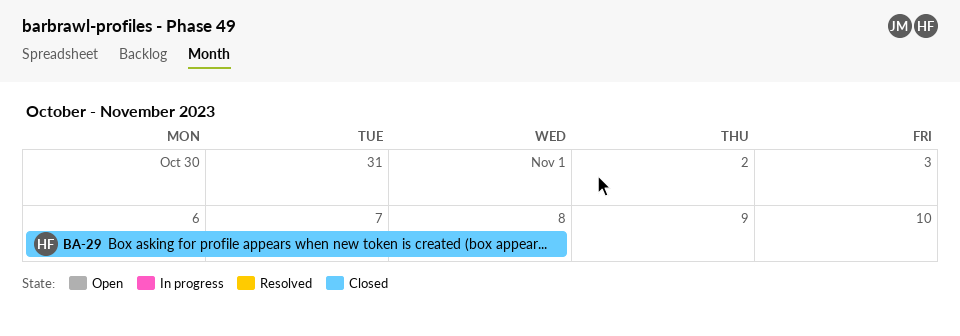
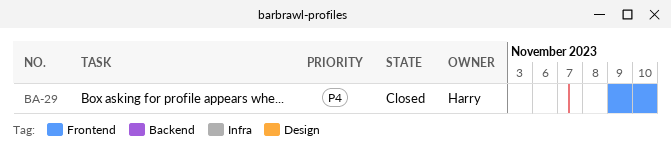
BA-29, start: Nov 6 -> Nov 9
BA-29, due: Nov 8 -> Nov 10

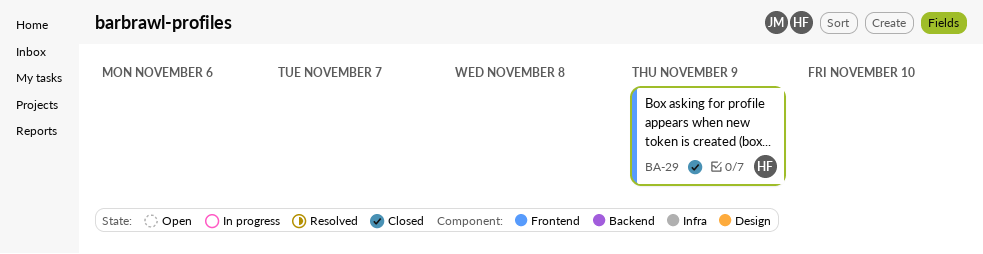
BA-29, due: Nov 10 -> Nov 9

